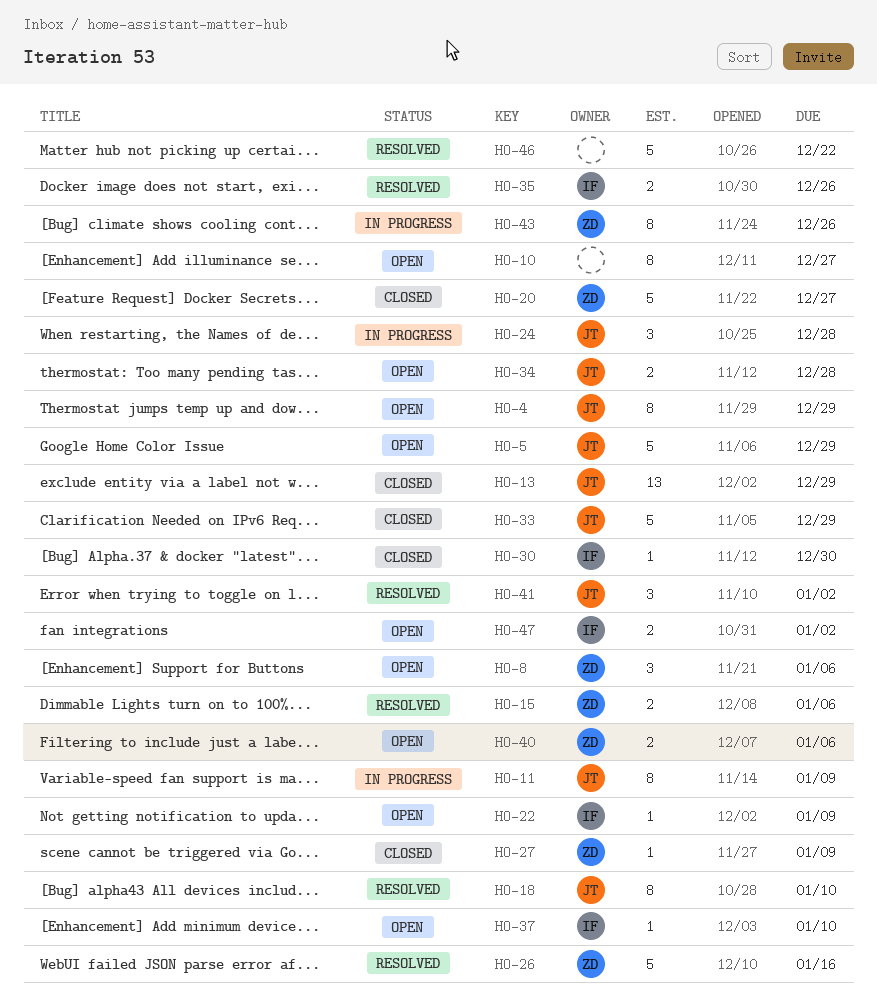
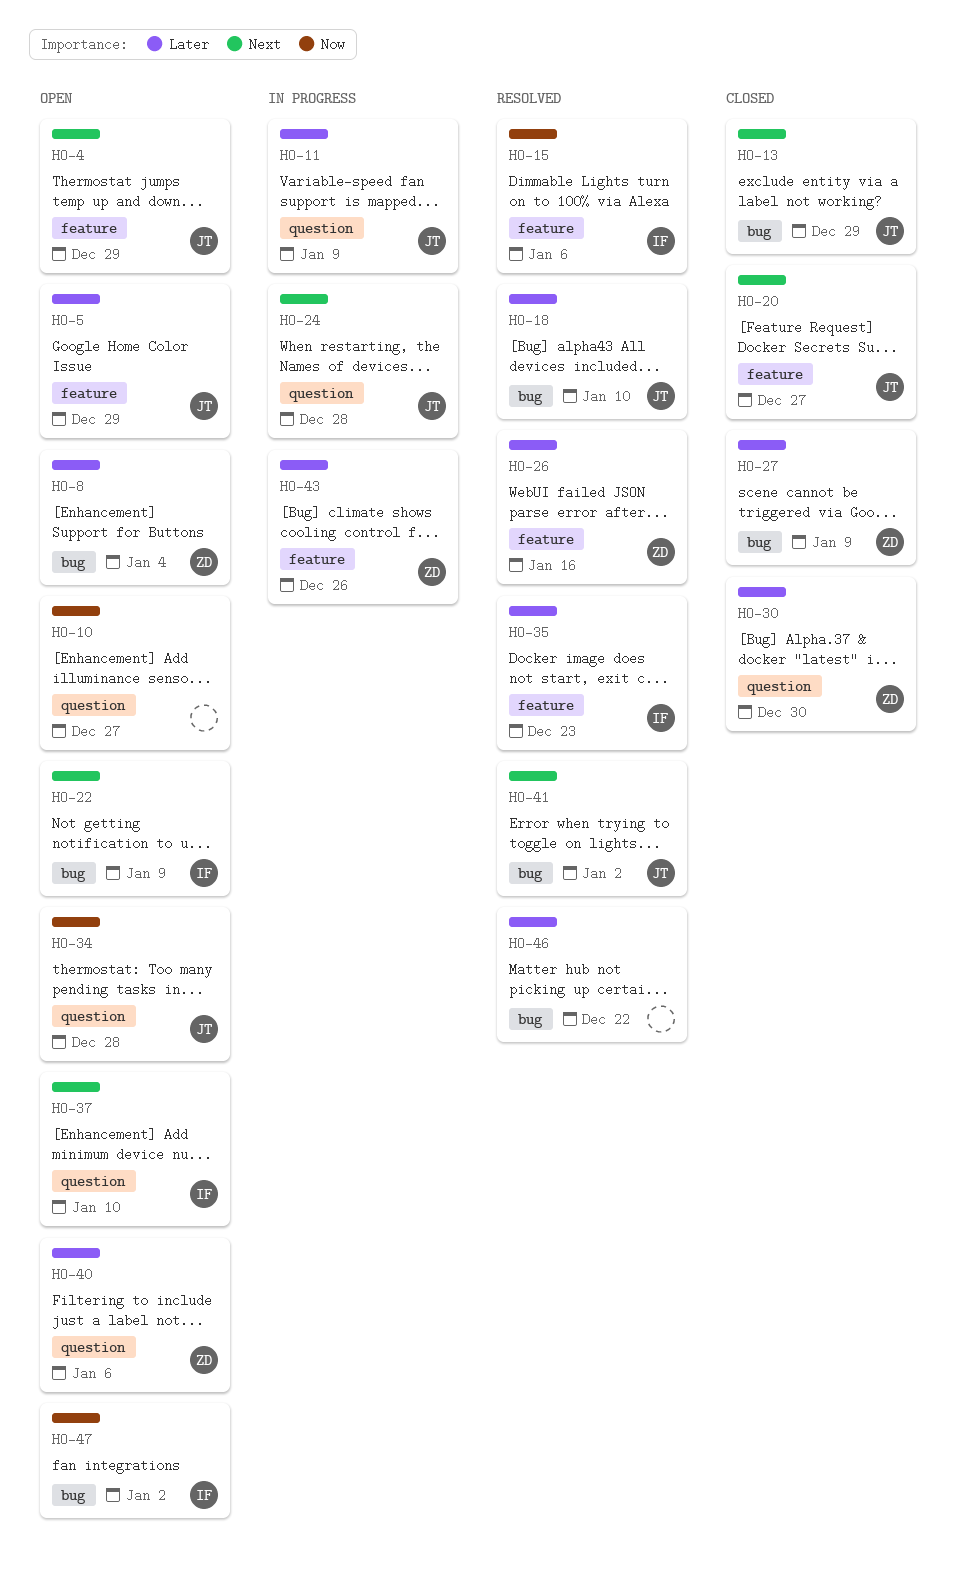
HO-8, due: Jan 6 -> Jan 4
HO-15, owner: ZD -> IF
HO-20, owner: ZD -> JT
HO-30, owner: IF -> ZD
HO-33: present -> none
HO-35, due: Dec 26 -> Dec 23

